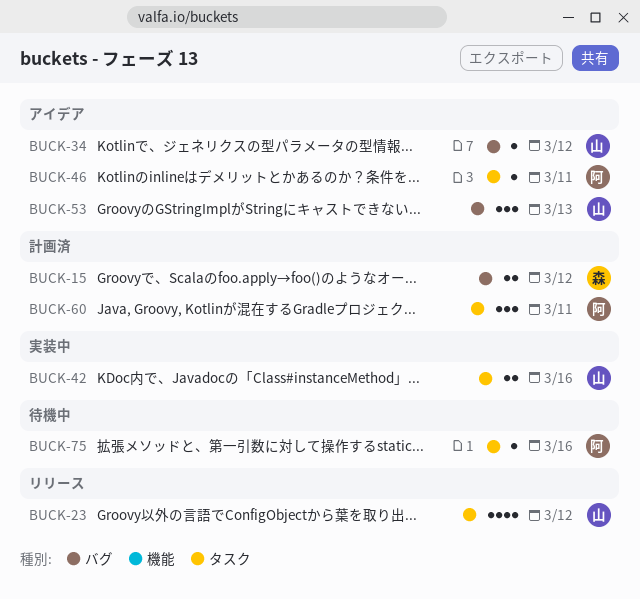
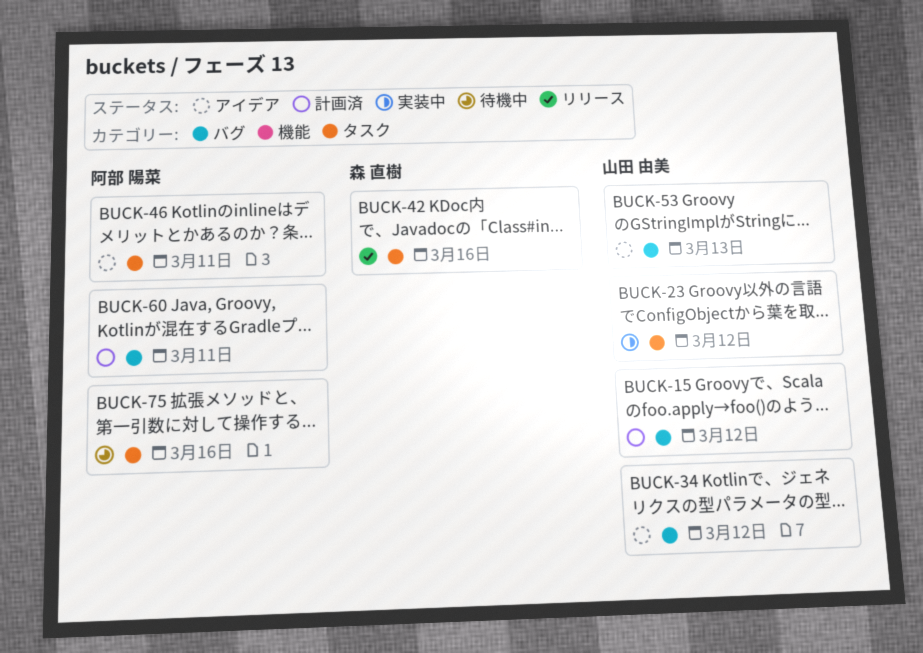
BUCK-15, owner: 森 直樹 -> 山田 由美
BUCK-23, status: リリース -> 実装中
BUCK-42, status: 実装中 -> リリース
BUCK-42, owner: 山田 由美 -> 森 直樹
BUCK-60, label: タスク -> バグ

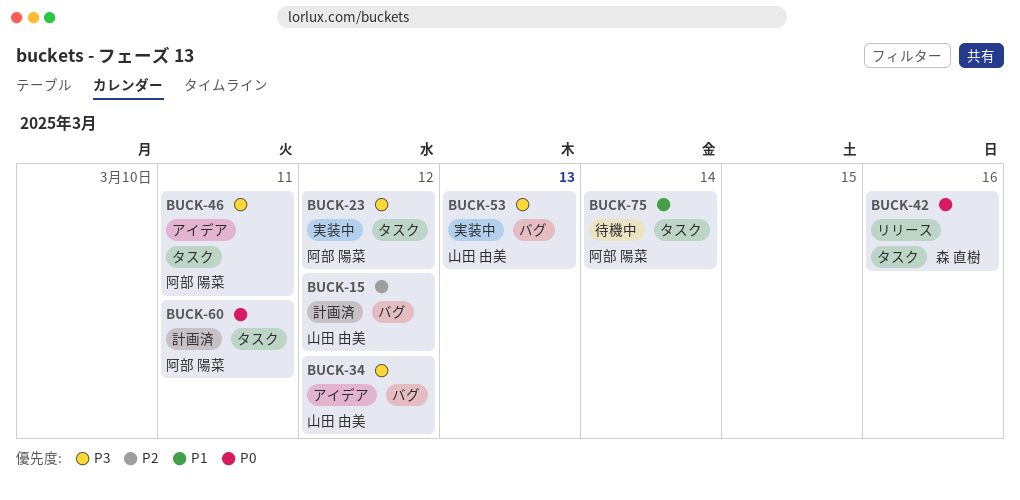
BUCK-23, owner: 山田 由美 -> 阿部 陽菜
BUCK-53, status: アイデア -> 実装中
BUCK-60, label: バグ -> タスク
BUCK-75, day: Mar 16 -> Mar 14

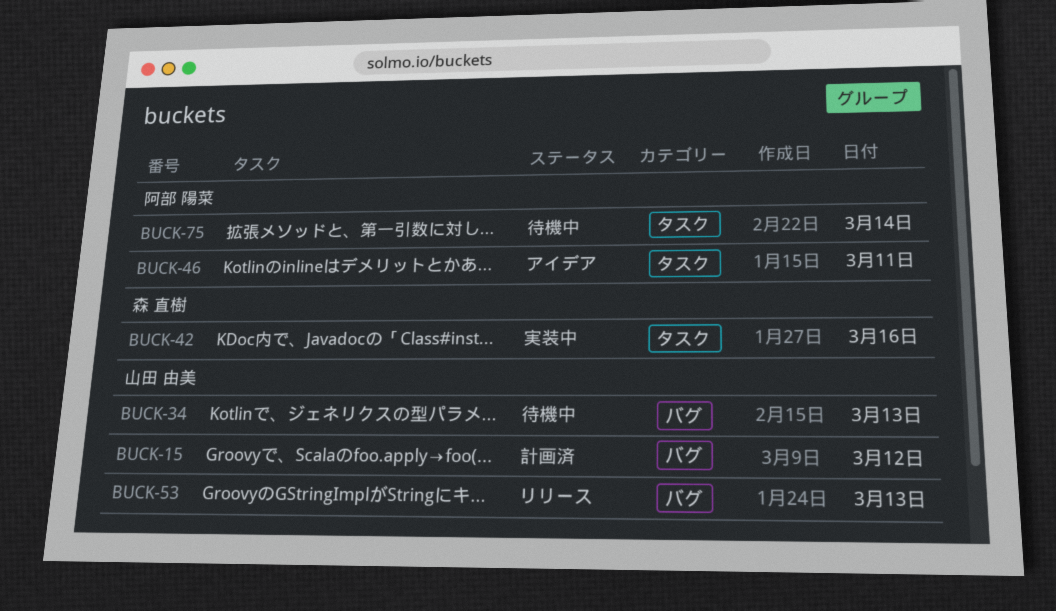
BUCK-23: present -> none
BUCK-34, status: アイデア -> 待機中
BUCK-34, day: Mar 12 -> Mar 13
BUCK-42, status: リリース -> 実装中
BUCK-53, status: 実装中 -> リリース
BUCK-60: present -> none

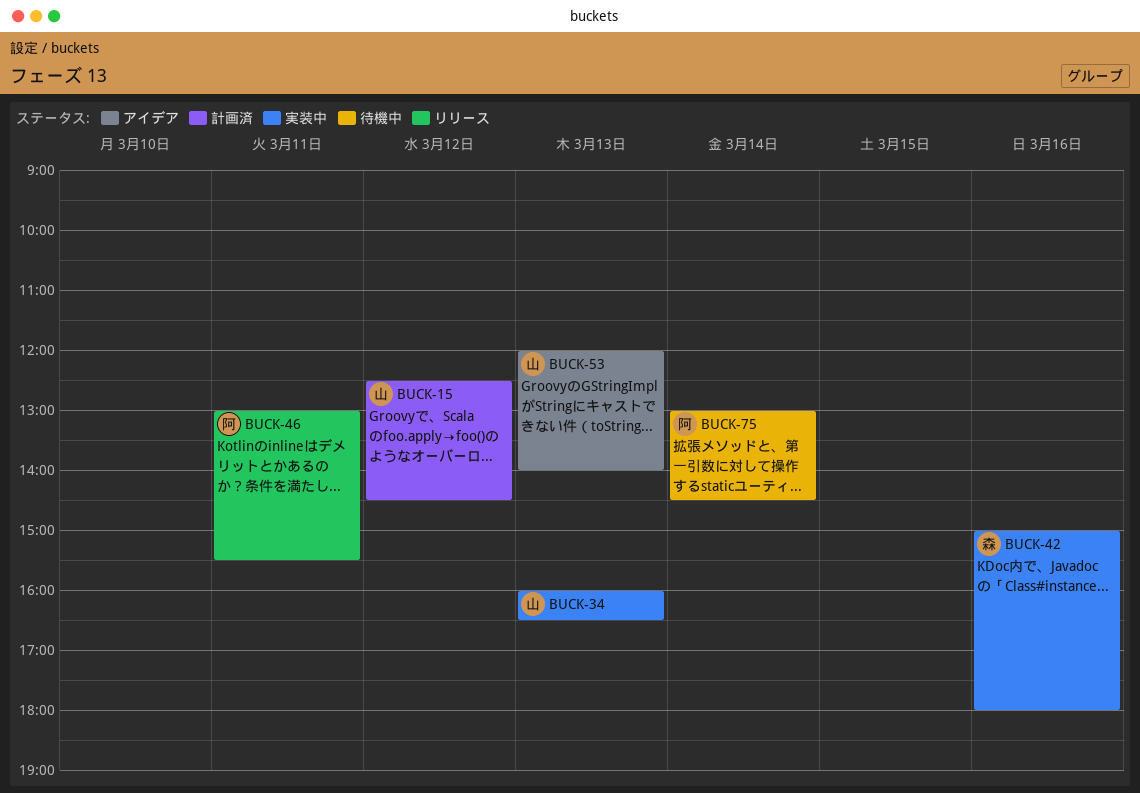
BUCK-34, status: 待機中 -> 実装中
BUCK-46, status: アイデア -> リリース
BUCK-53, status: リリース -> アイデア

